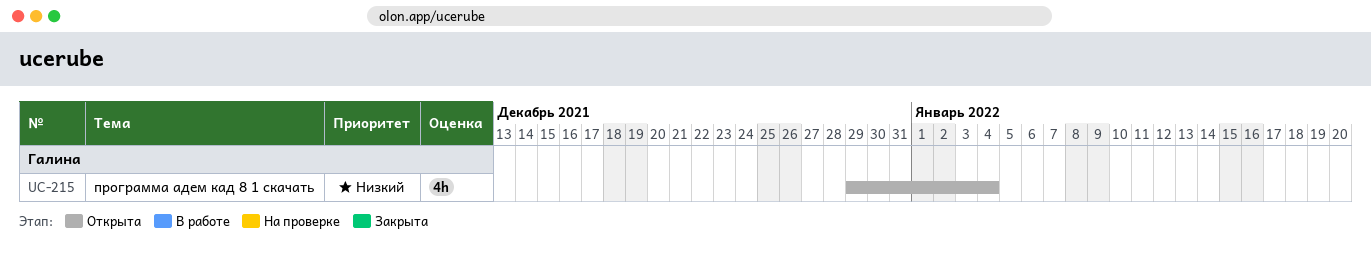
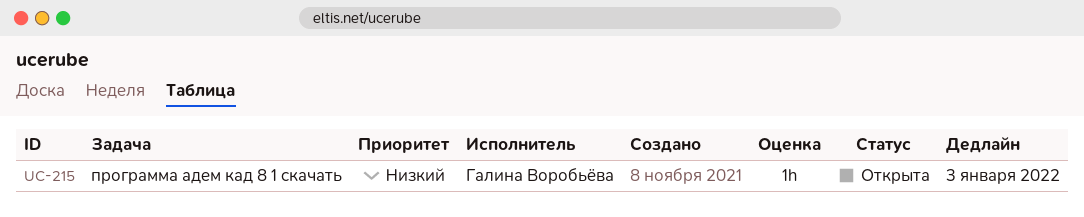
UC-215, estimate: 4h -> 1h
UC-215, due: Jan 4 -> Jan 3

